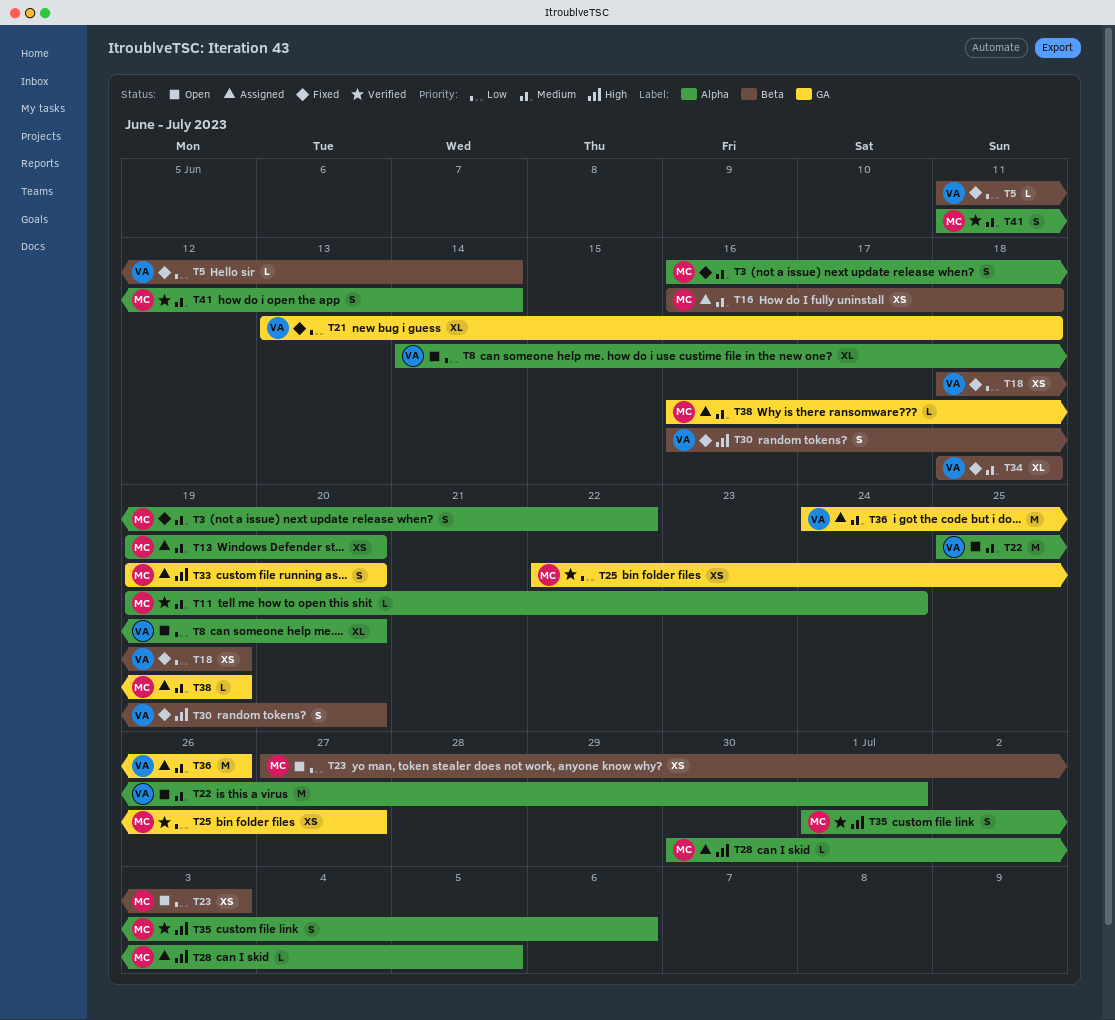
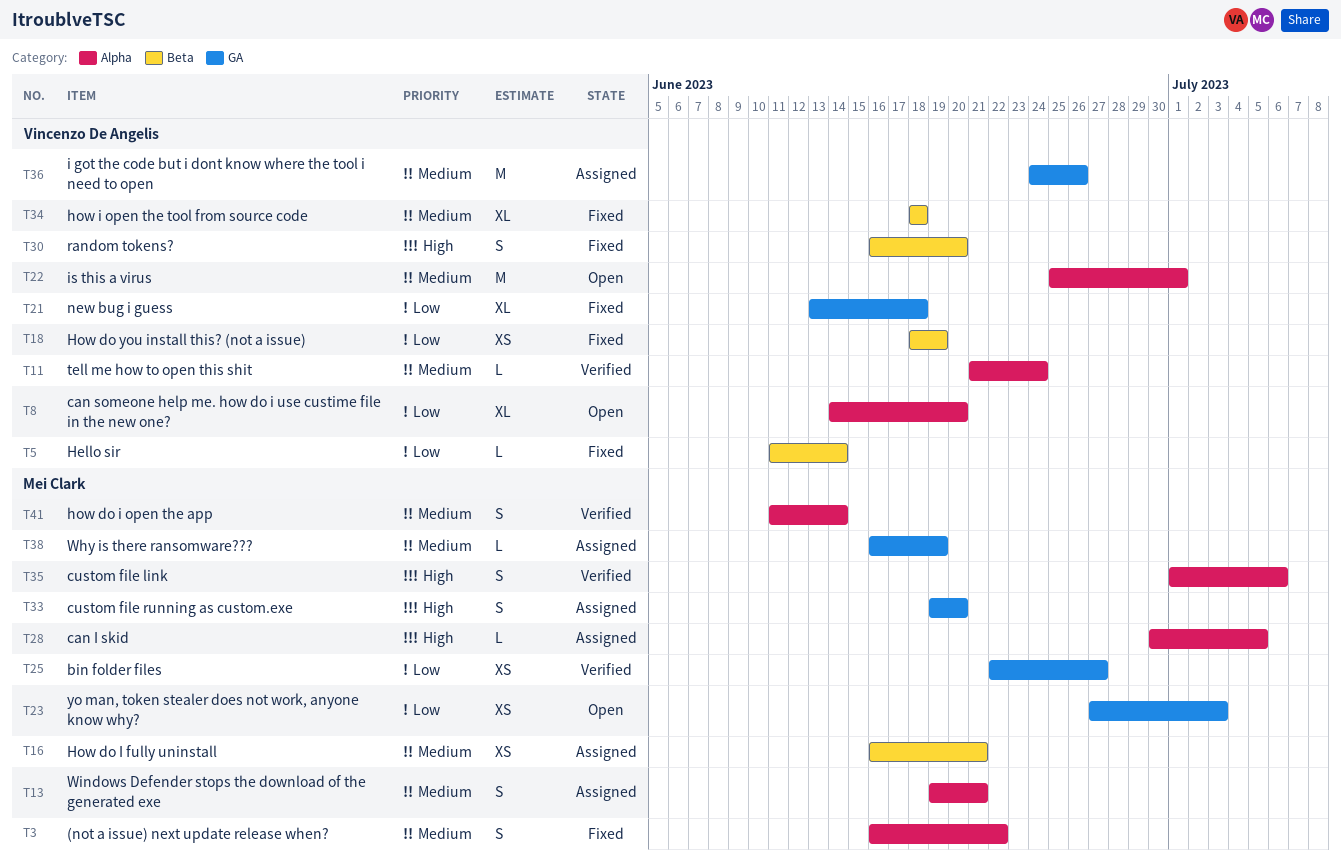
T11, owner: Mei Clark -> Vincenzo De Angelis
T11, start: Jun 19 -> Jun 21
T13, estimate: XS -> S
T13, due: Jun 20 -> Jun 21
T16, due: Jun 18 -> Jun 21
T23, label: Beta -> GA

